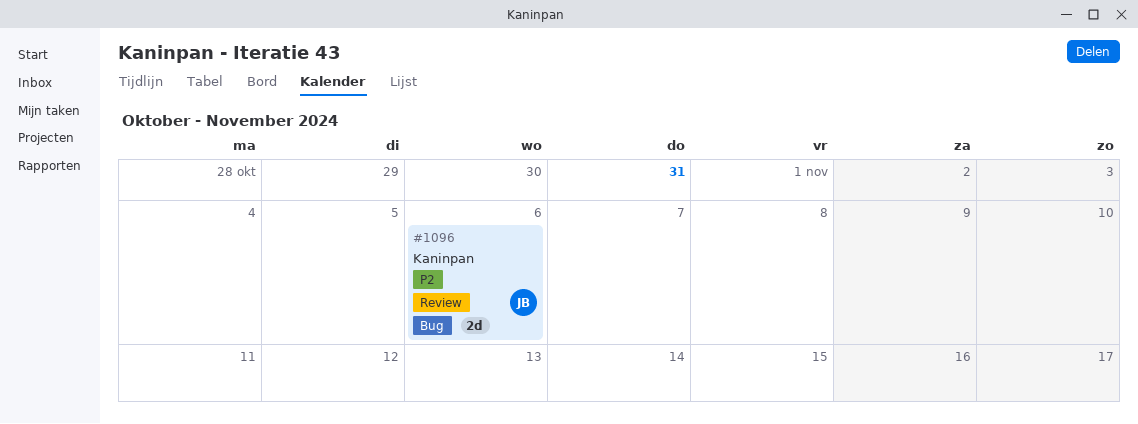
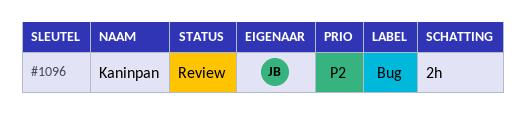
#1096, estimate: 2d -> 2h

